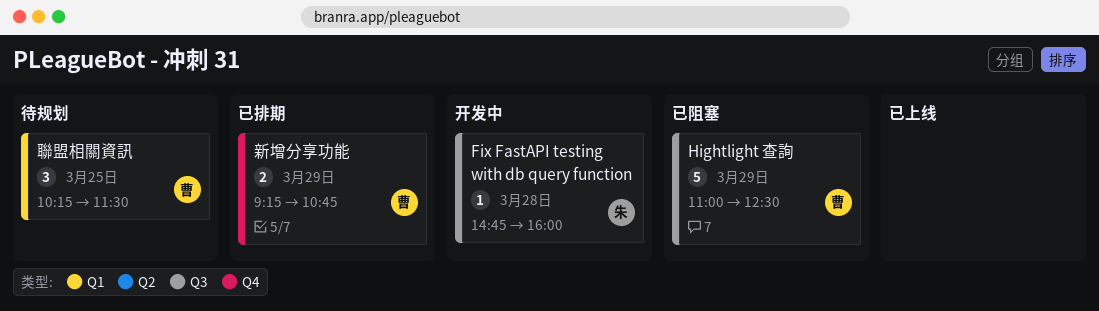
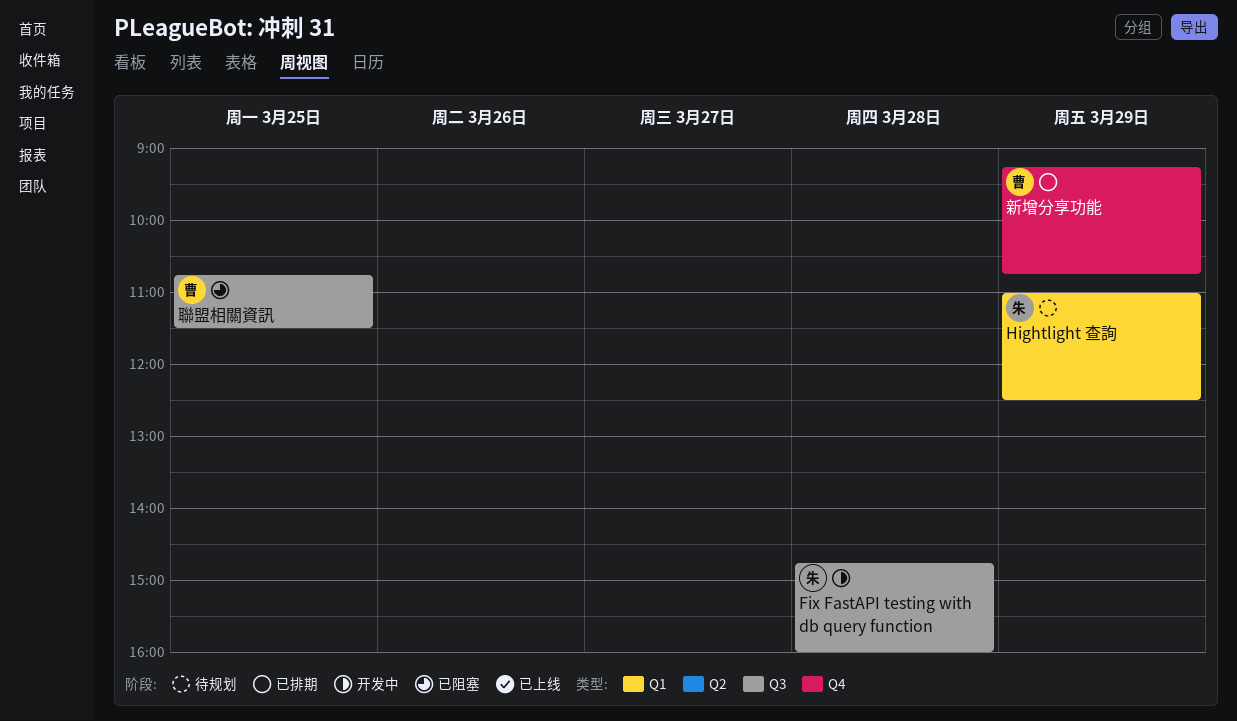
Hightlight 查詢, status: 已阻塞 -> 待规划
Hightlight 查詢, owner: 曹 -> 朱
Hightlight 查詢, label: Q3 -> Q1
聯盟相關資訊, status: 待规划 -> 已阻塞
聯盟相關資訊, label: Q1 -> Q3
聯盟相關資訊, begins: 10:15 -> 10:45

